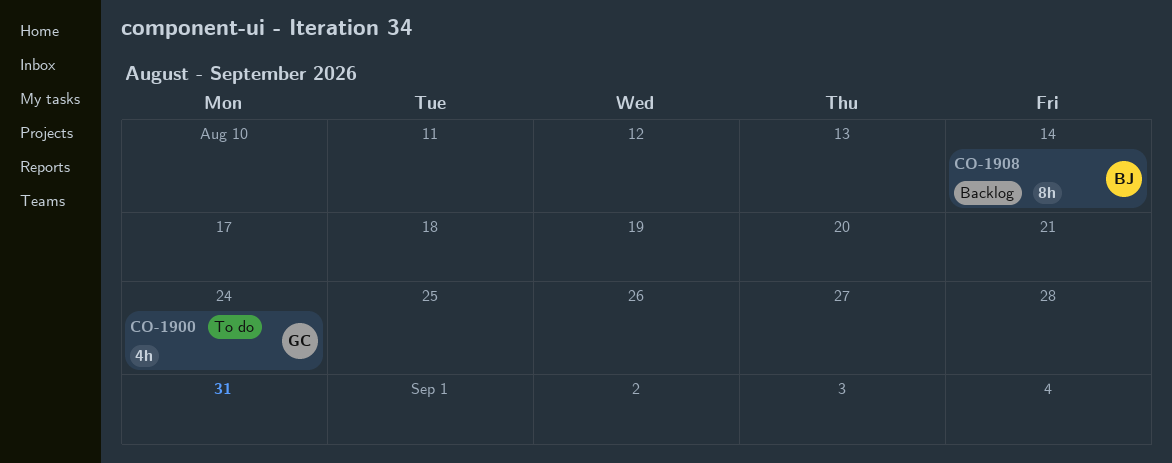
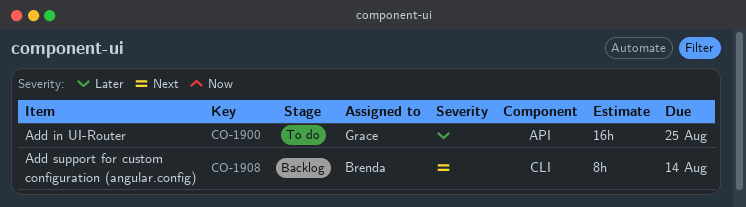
CO-1900, estimate: 4h -> 16h
CO-1900, due: Aug 24 -> Aug 25

